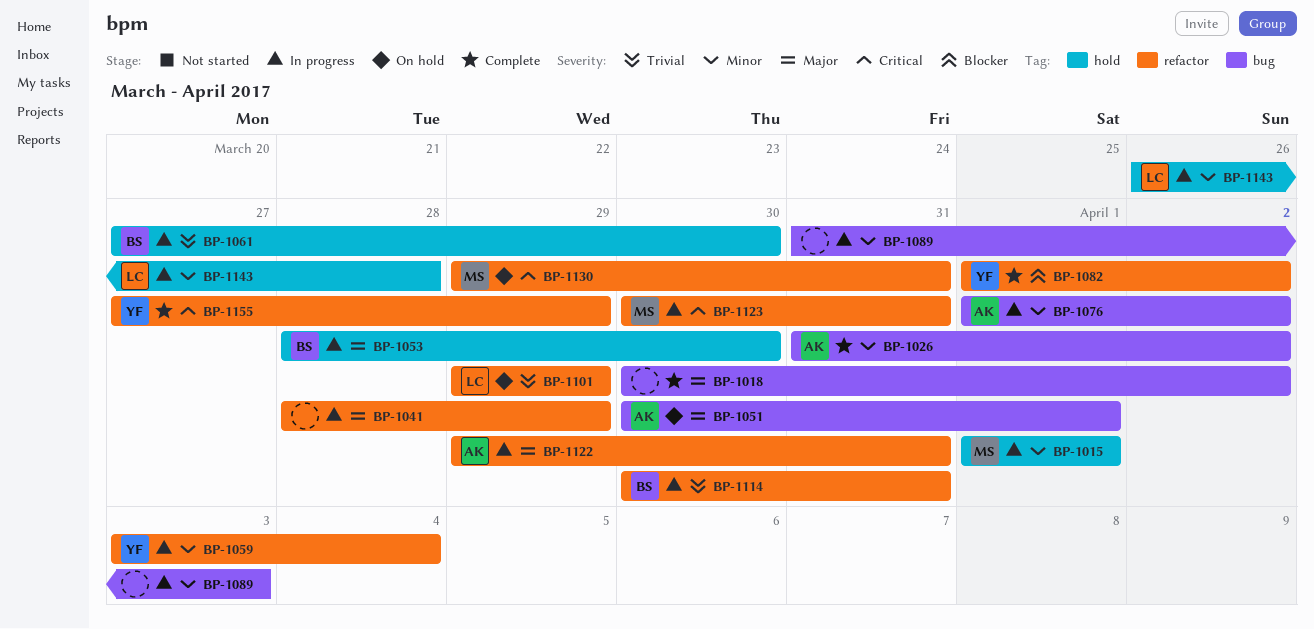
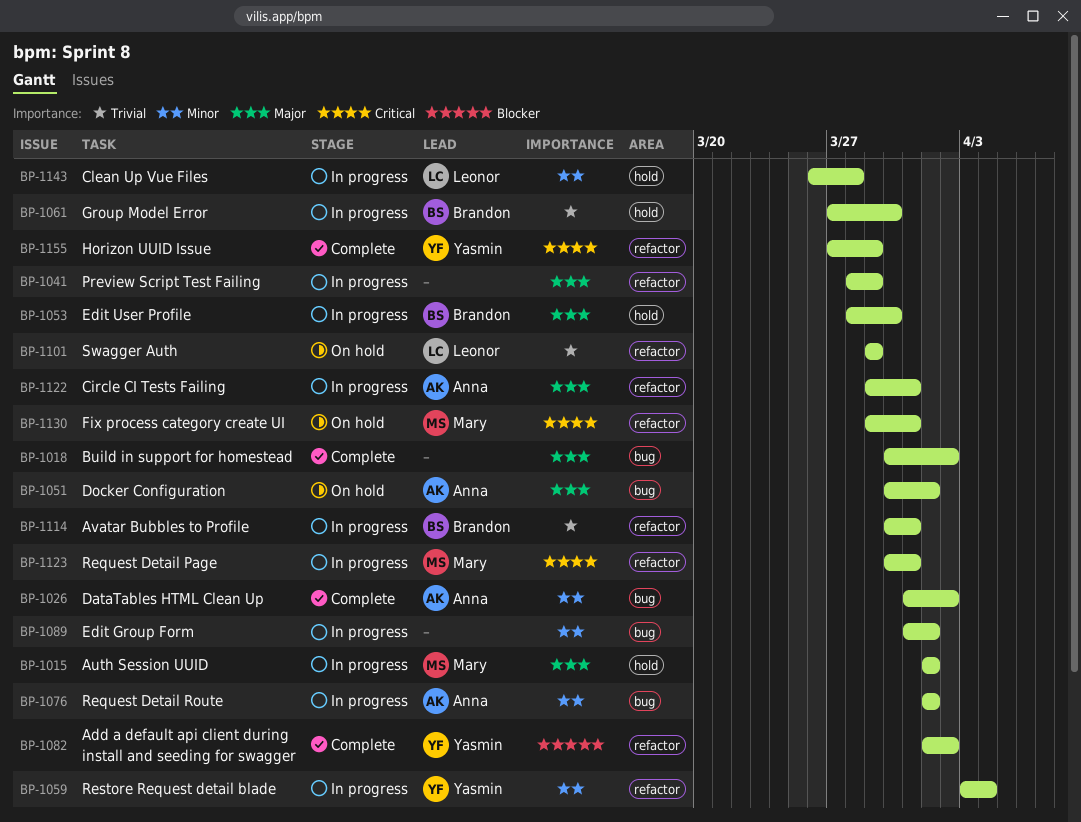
BP-1015, priority: Minor -> Major
BP-1076, due: Apr 2 -> Apr 1
BP-1089, due: Apr 3 -> Apr 1

